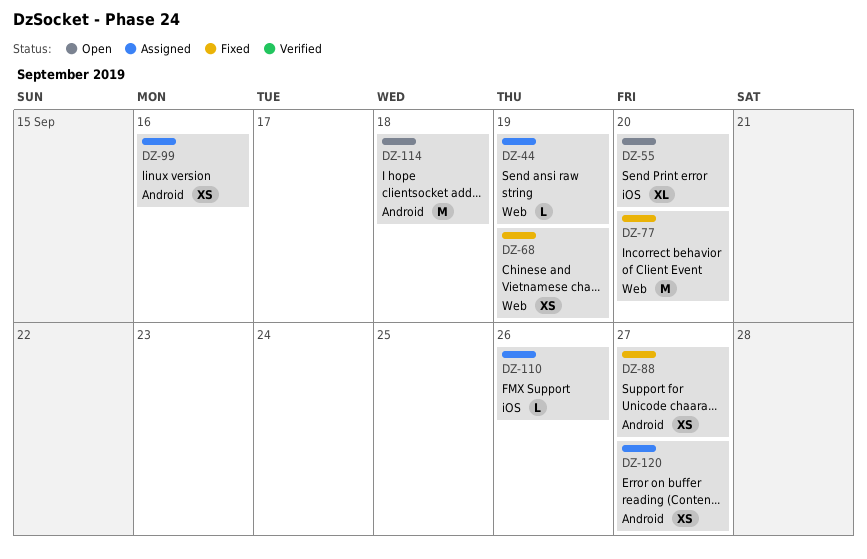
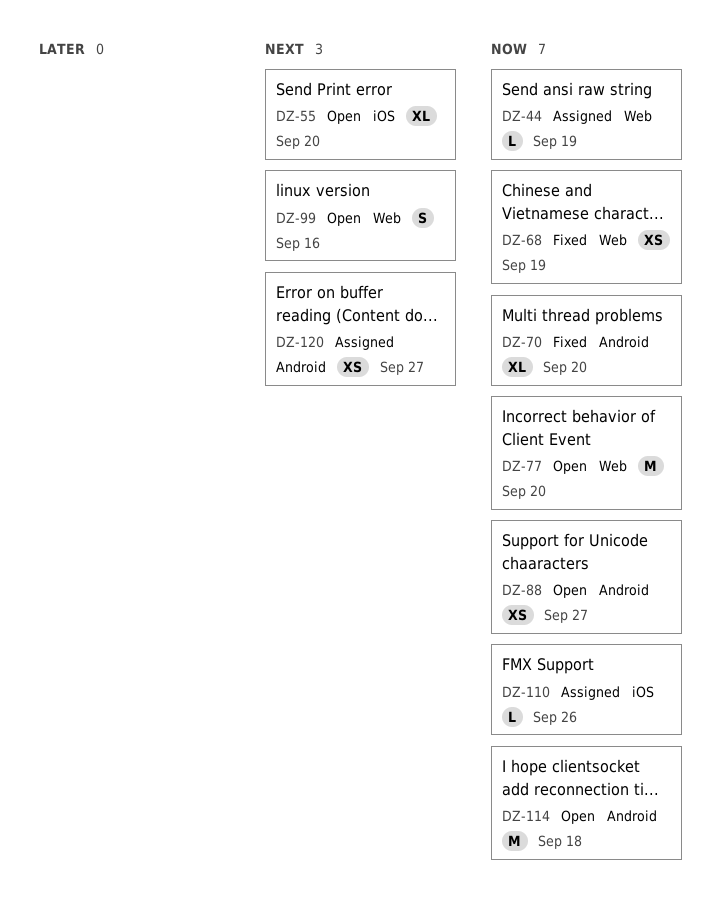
DZ-70: none -> present
DZ-77, status: Fixed -> Open
DZ-88, status: Fixed -> Open
DZ-99, status: Assigned -> Open
DZ-99, label: Android -> Web
DZ-99, estimate: XS -> S

